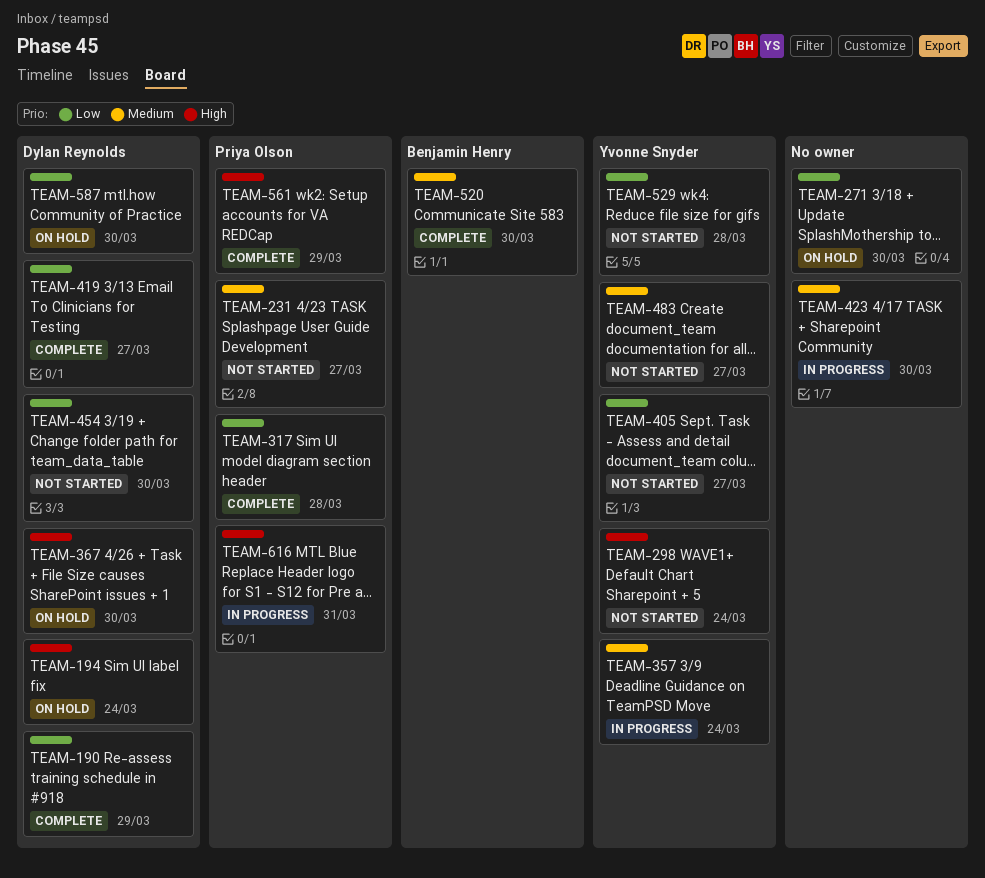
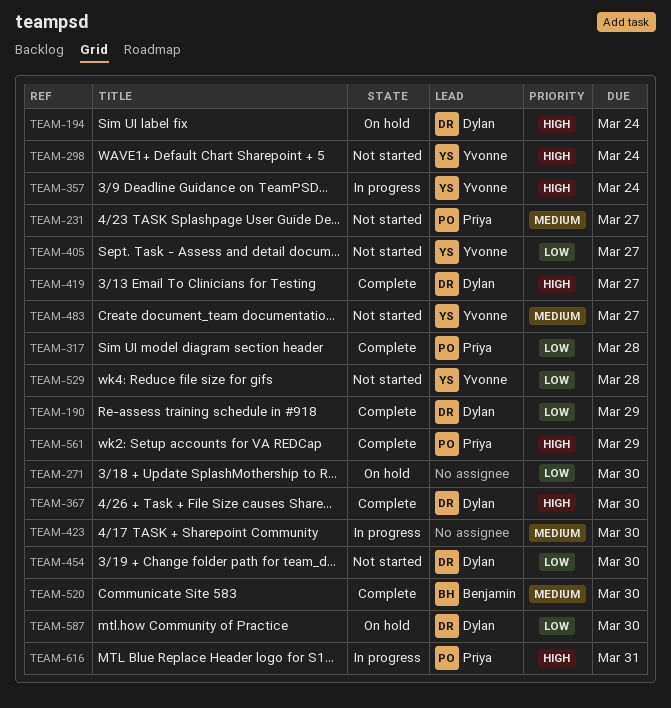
TEAM-357, priority: Medium -> High
TEAM-367, status: On hold -> Complete
TEAM-419, priority: Low -> High

